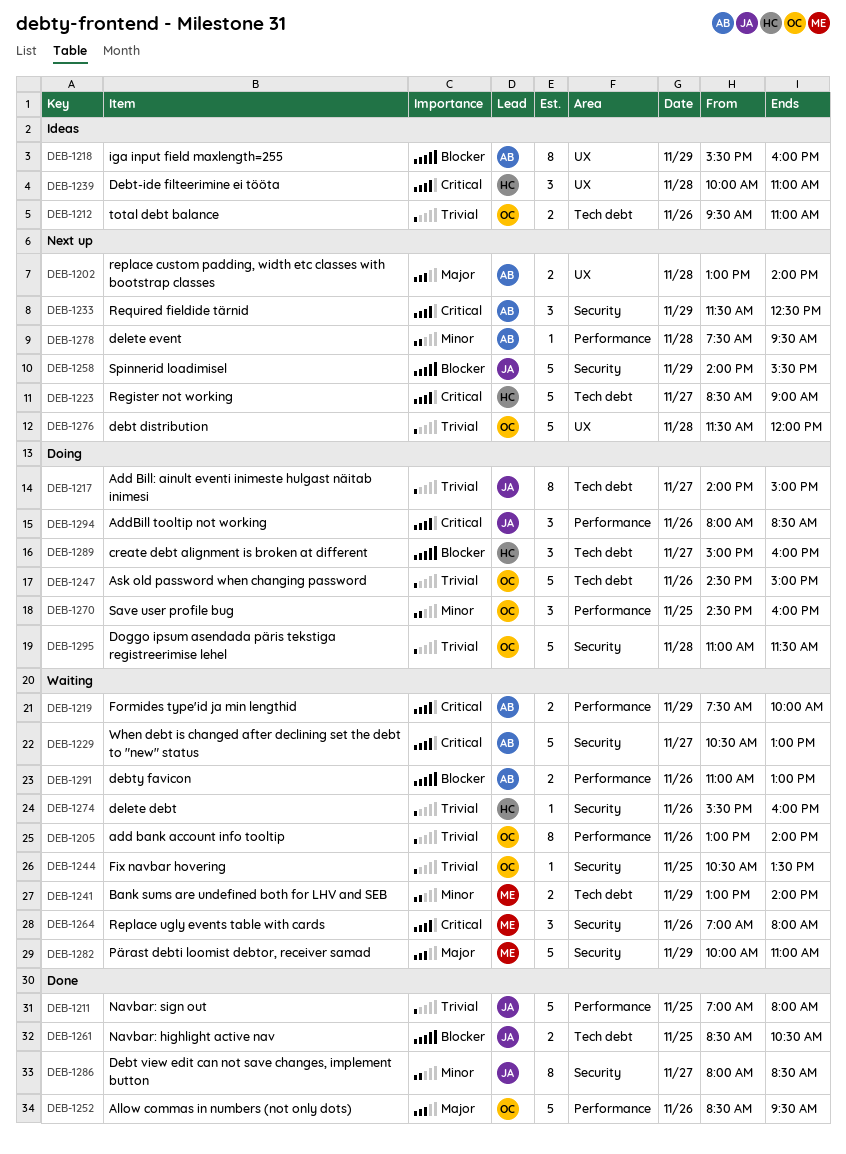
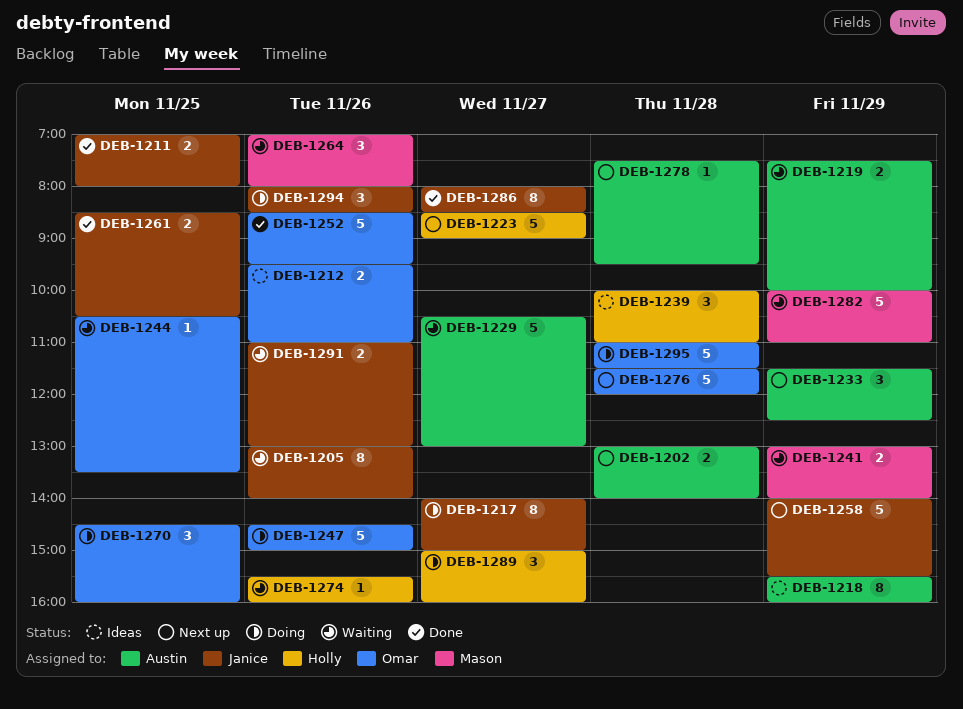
DEB-1205, owner: Omar -> Janice
DEB-1211, estimate: 5 -> 2
DEB-1291, owner: Austin -> Janice

